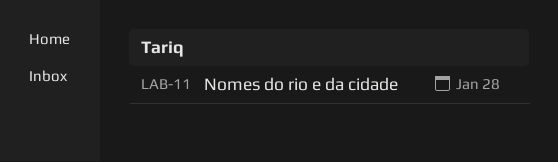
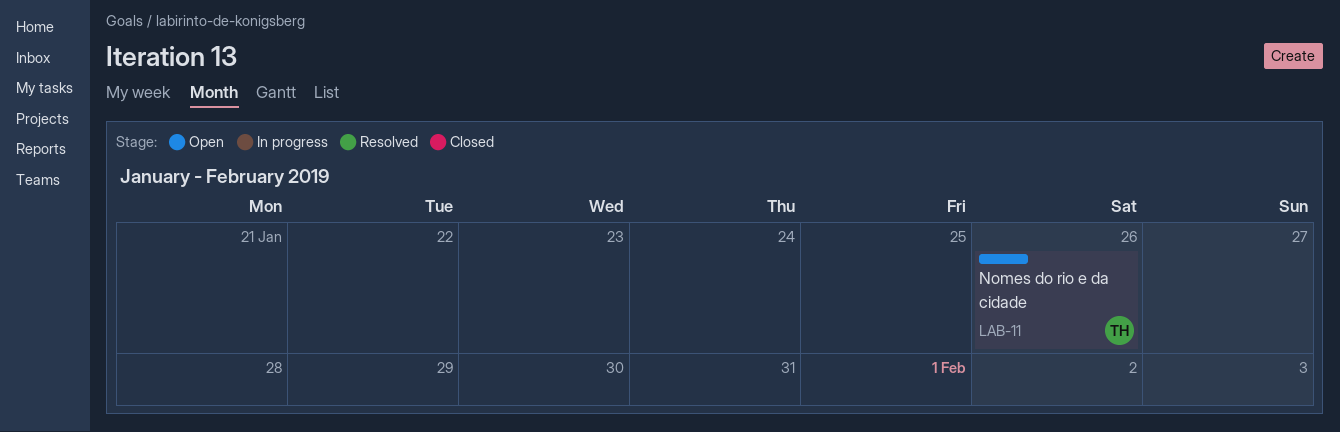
LAB-11, due: Jan 28 -> Jan 26

